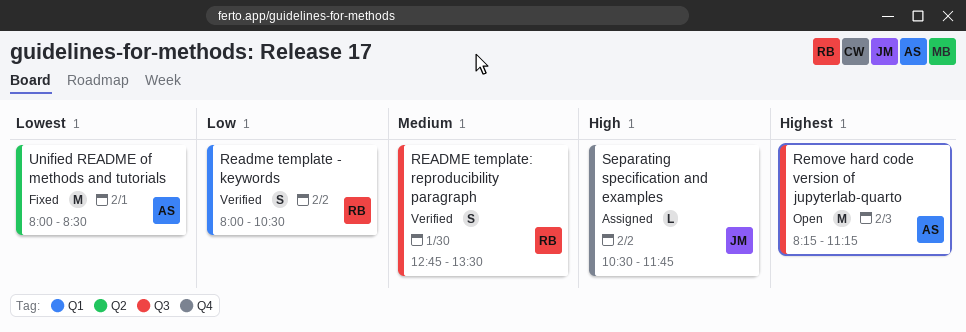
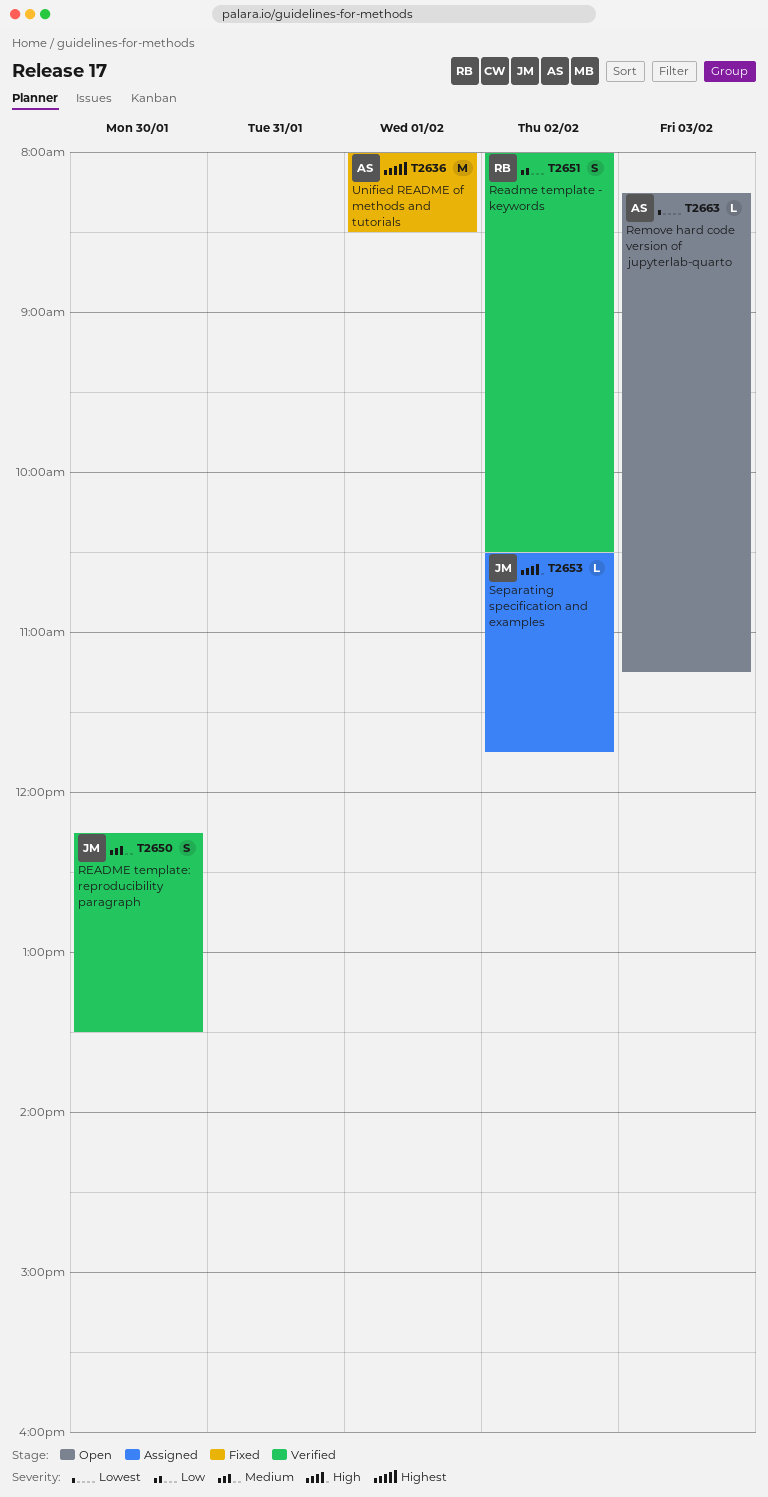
README template: reproducibility paragraph, owner: RB -> JM
README template: reproducibility paragraph, begins: 12:45 -> 12:15
Remove hard code version of jupyterlab-quarto, priority: Highest -> Lowest
Remove hard code version of jupyterlab-quarto, estimate: M -> L
Unified README of methods and tutorials, priority: Lowest -> Highest

